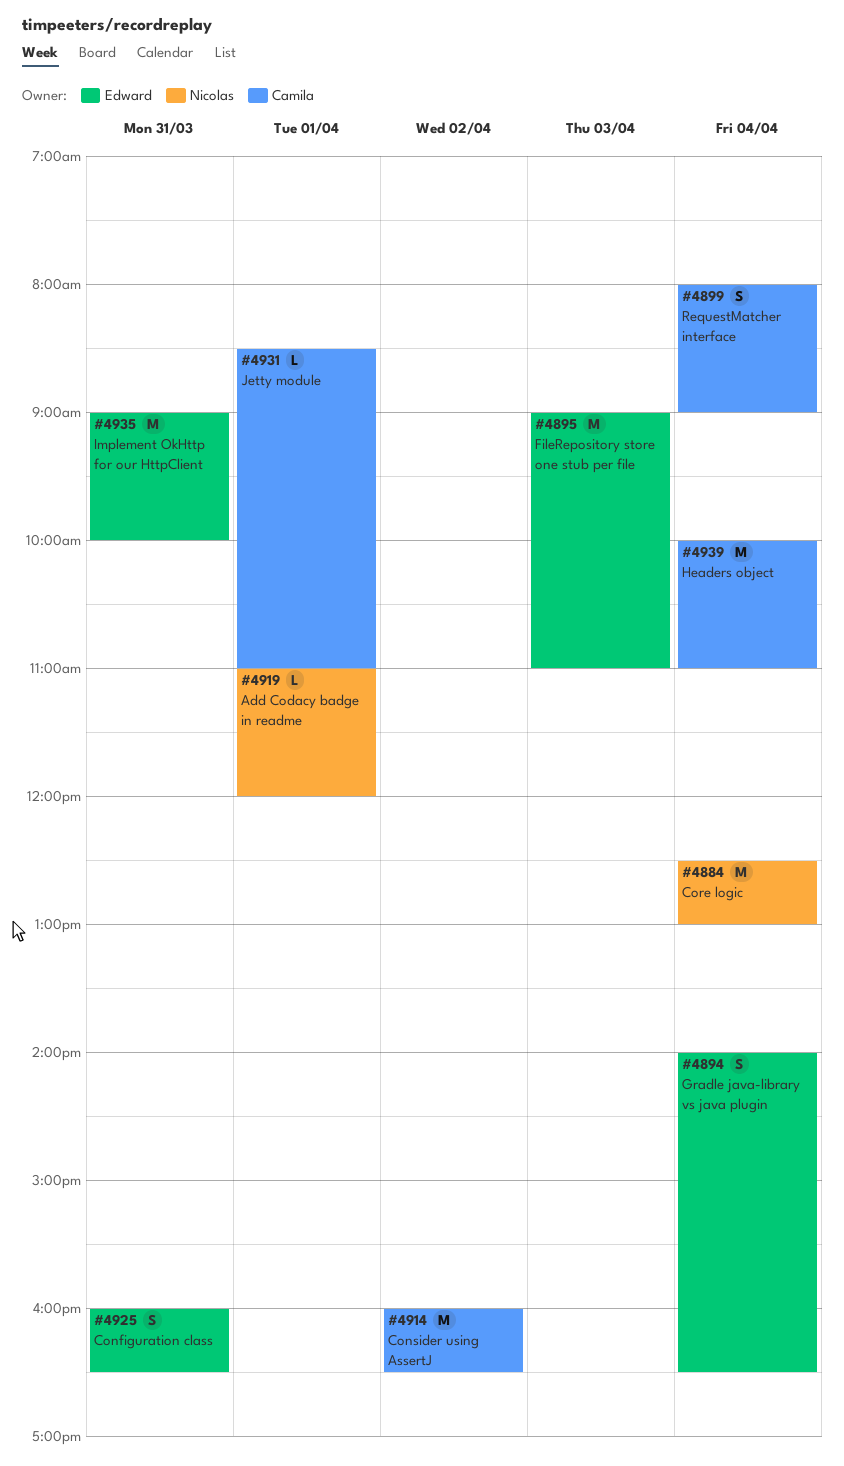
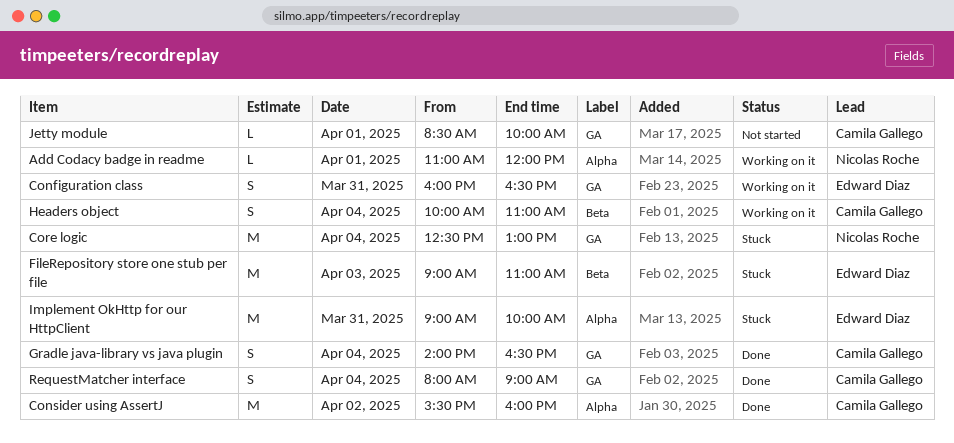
Consider using AssertJ, begins: 16:00 -> 15:30
Consider using AssertJ, ends: 16:30 -> 16:00
Gradle java-library vs java plugin, owner: Edward Diaz -> Camila Gallego
Headers object, estimate: M -> S
Jetty module, ends: 11:00 -> 10:00

